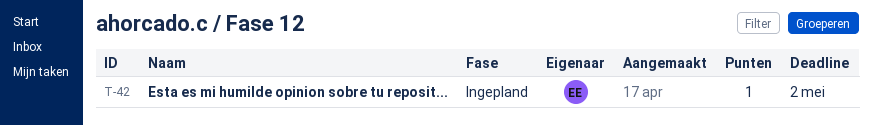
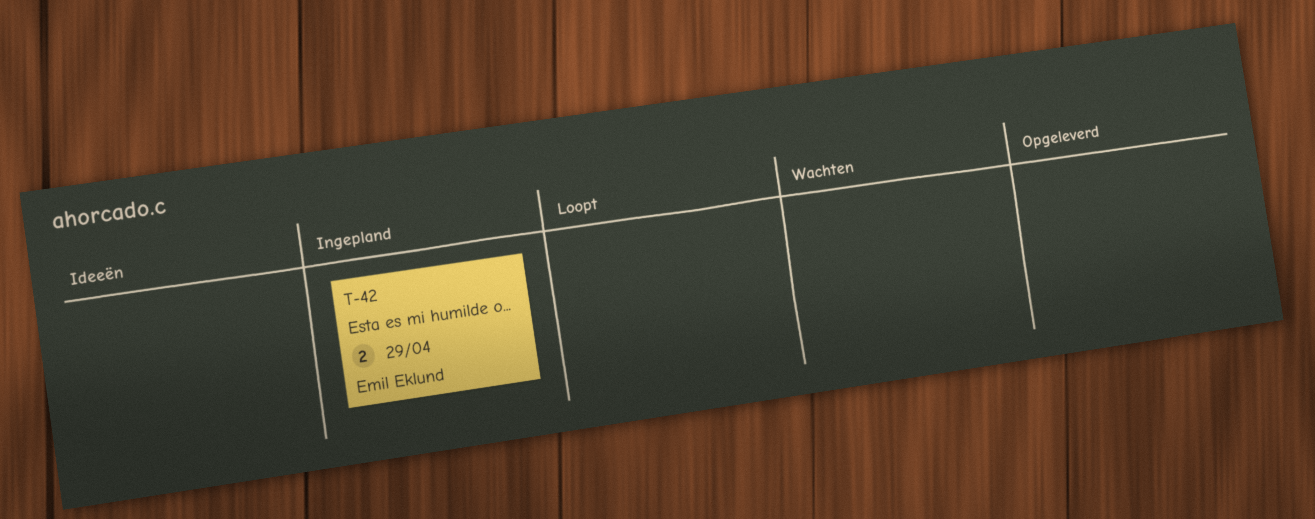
T-42, estimate: 1 -> 2
T-42, due: May 2 -> Apr 29

